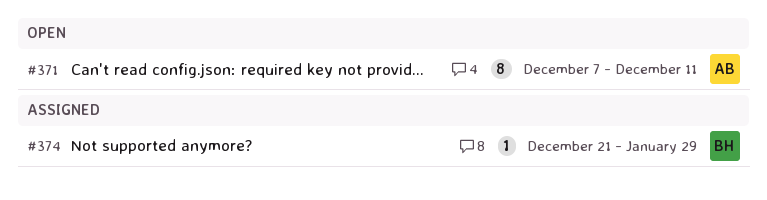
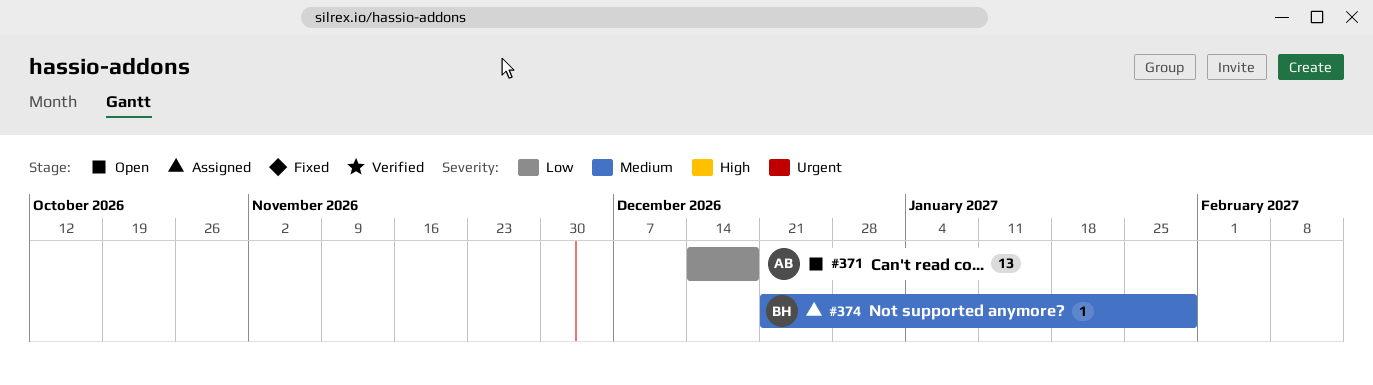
#371, estimate: 8 -> 13
#371, start: Dec 7 -> Dec 14
#371, due: Dec 11 -> Dec 18

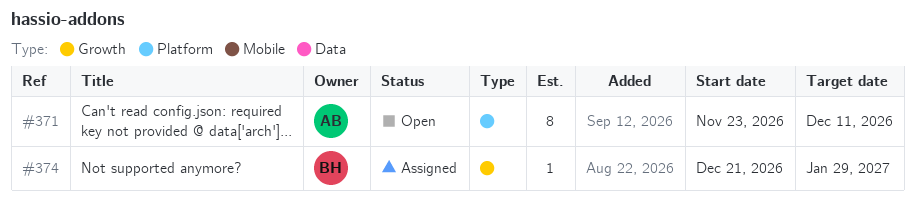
#371, estimate: 13 -> 8
#371, start: Dec 14 -> Nov 23
#371, due: Dec 18 -> Dec 11

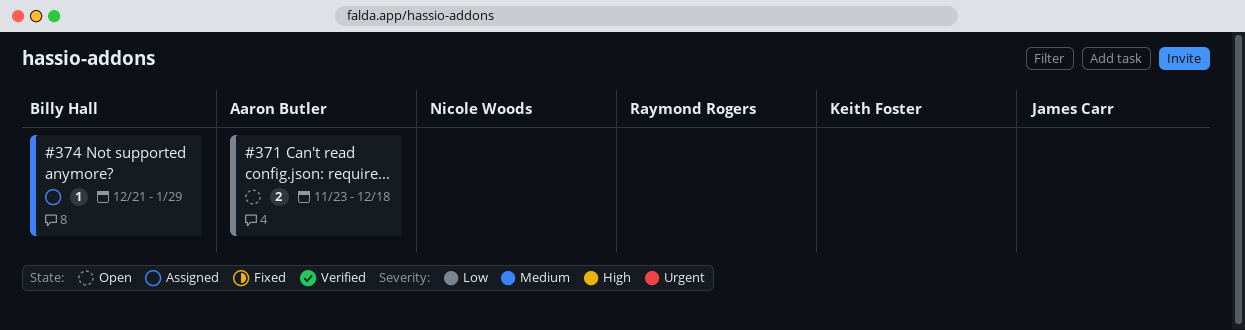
#371, estimate: 8 -> 2
#371, due: Dec 11 -> Dec 18

